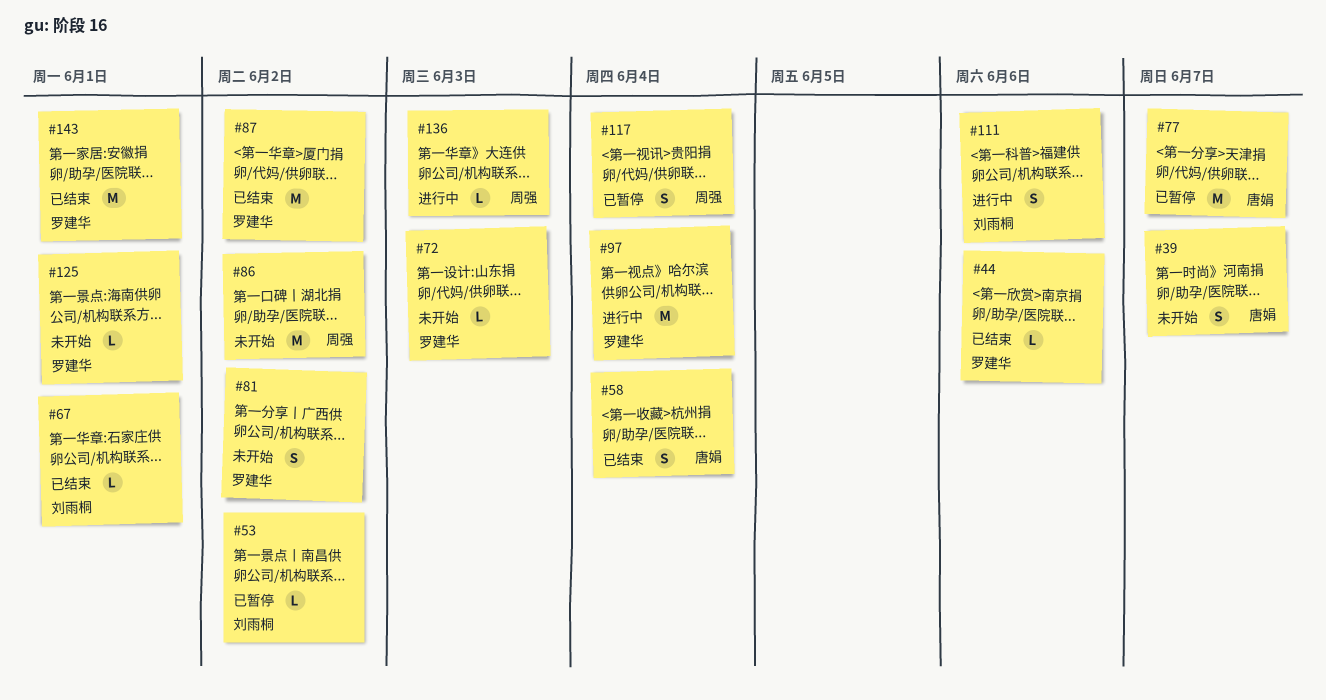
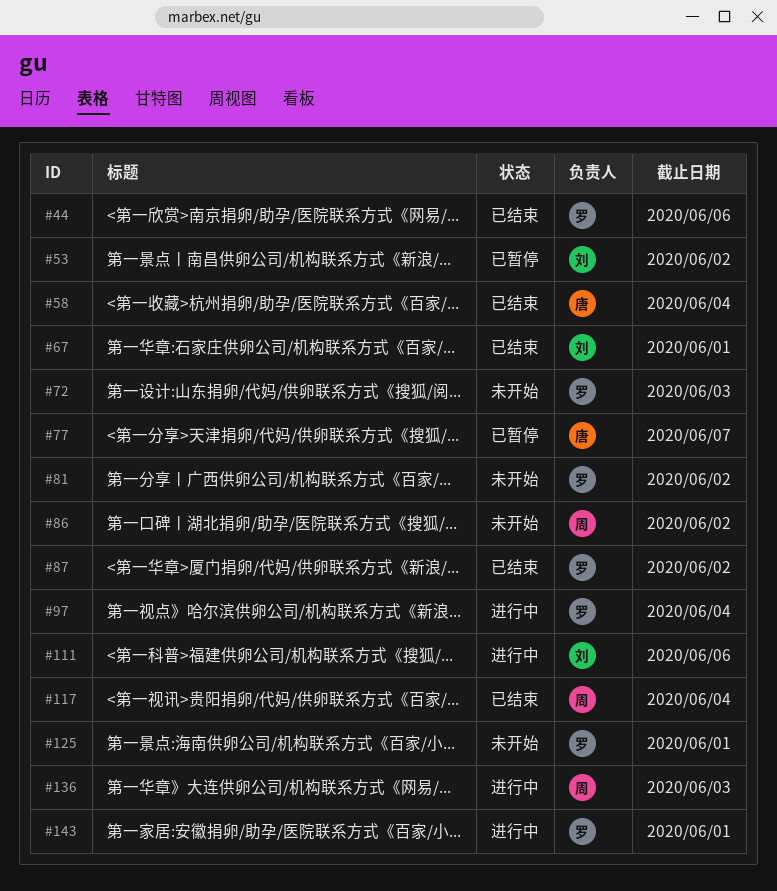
#39: present -> none
#117, status: 已暂停 -> 已结束
#143, status: 已结束 -> 进行中

